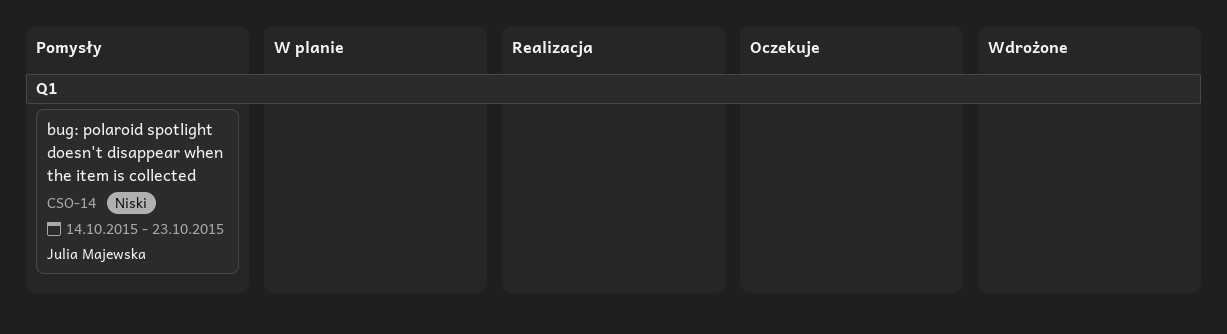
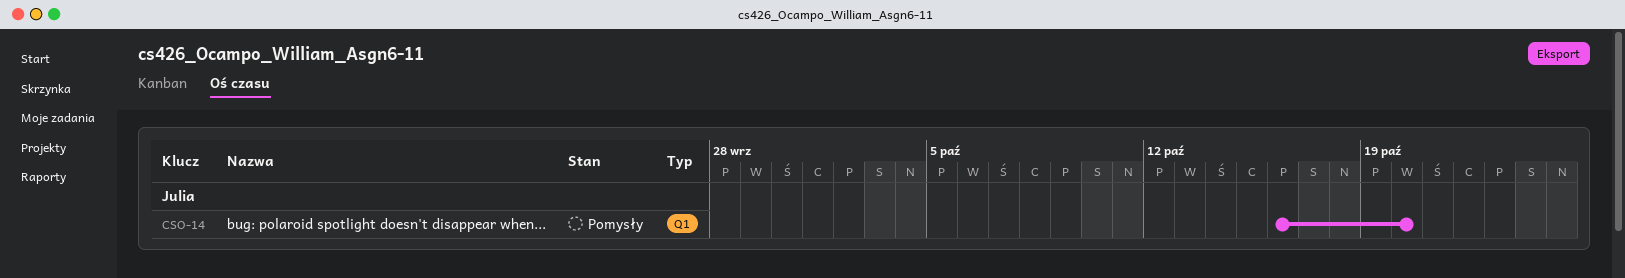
CSO-14, start: Oct 14 -> Oct 16
CSO-14, due: Oct 23 -> Oct 20

